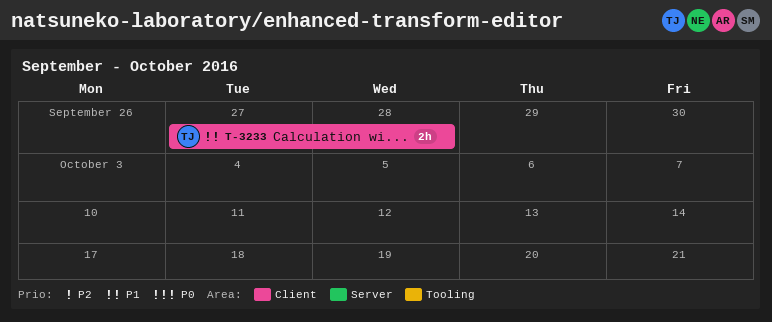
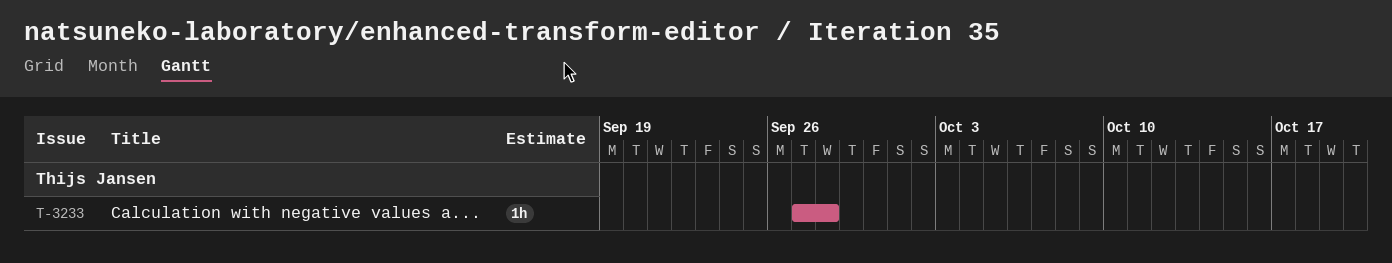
T-3233, estimate: 2h -> 1h

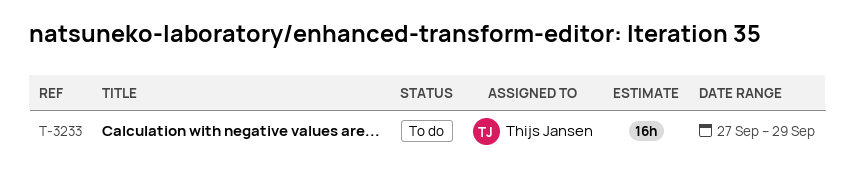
T-3233, estimate: 1h -> 16h
T-3233, due: Sep 28 -> Sep 29

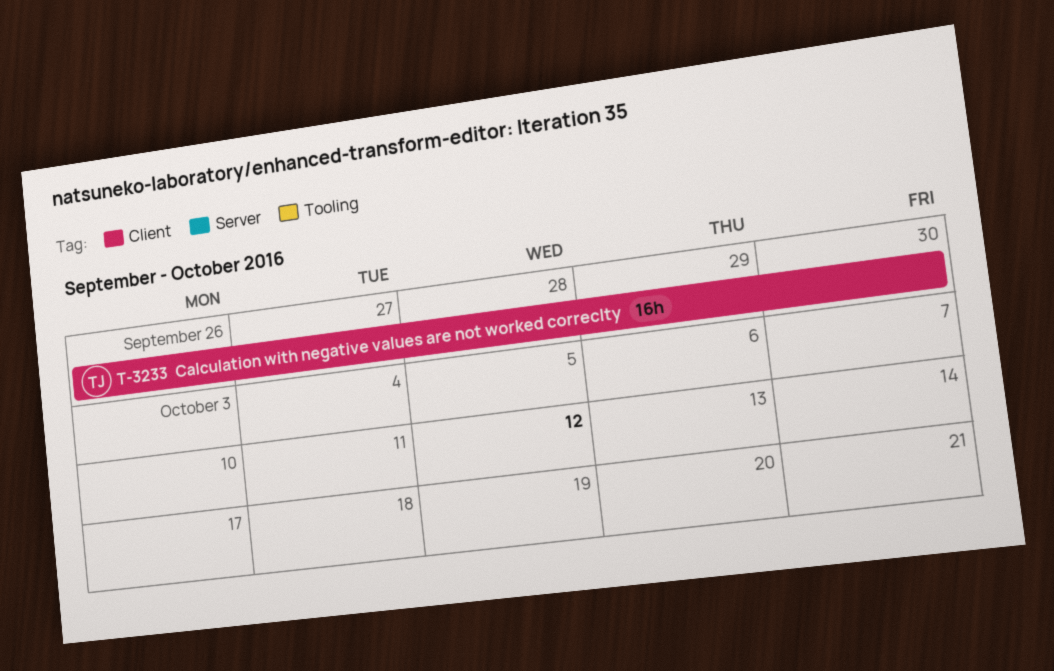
T-3233, start: Sep 27 -> Sep 26
T-3233, due: Sep 29 -> Sep 30

